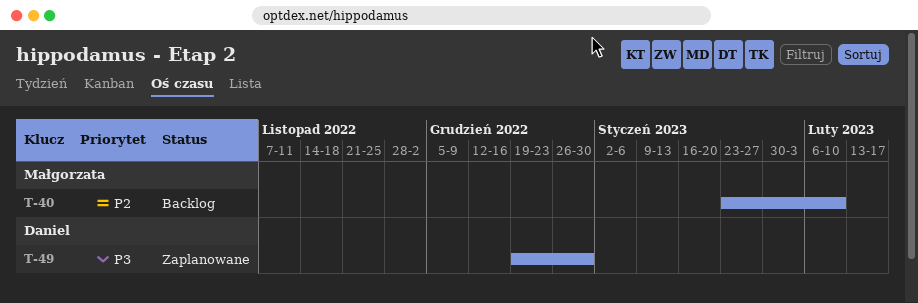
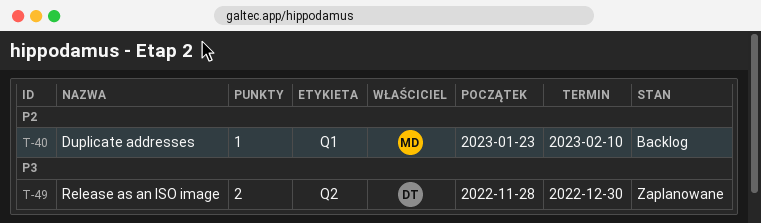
T-49, start: Dec 19 -> Nov 28

